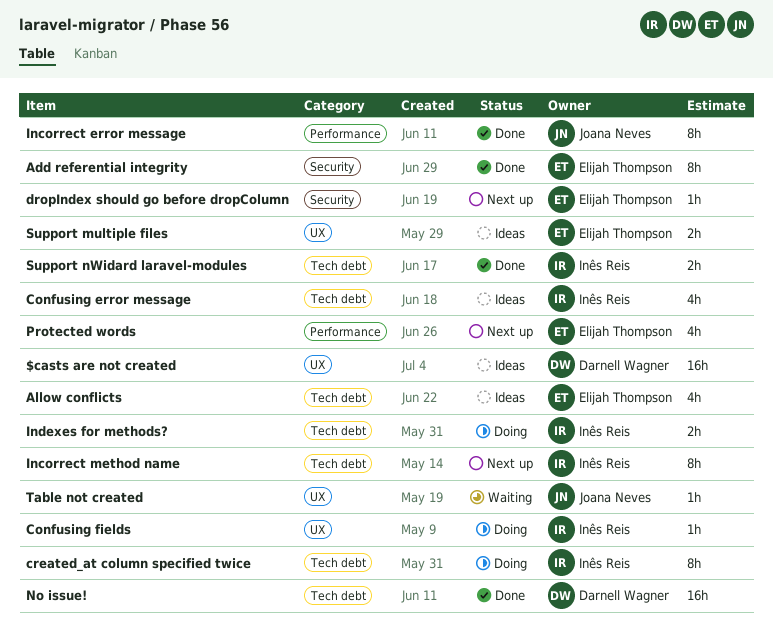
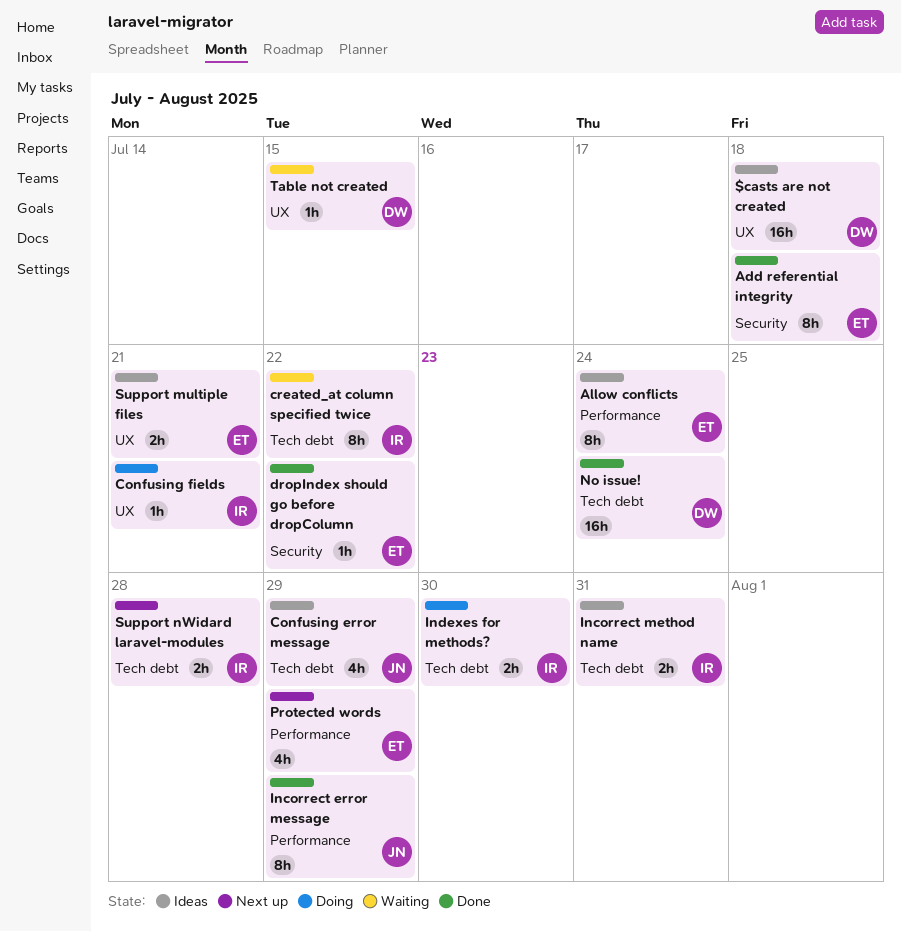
Allow conflicts, label: Tech debt -> Performance
Allow conflicts, estimate: 4h -> 8h
Confusing error message, owner: Inês Reis -> Joana Neves
created_at column specified twice, status: Doing -> Waiting
dropIndex should go before dropColumn, status: Next up -> Done
Incorrect method name, status: Next up -> Ideas
Incorrect method name, estimate: 8h -> 2h
Support nWidard laravel-modules, status: Done -> Next up
Table not created, owner: Joana Neves -> Darnell Wagner

